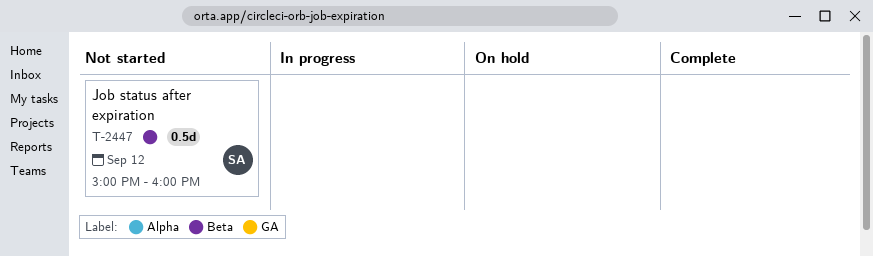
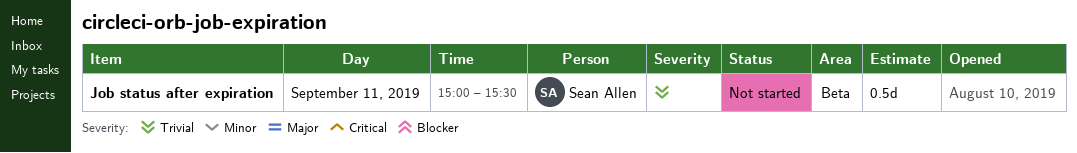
Job status after expiration, day: Sep 12 -> Sep 11
Job status after expiration, ends: 16:00 -> 15:30

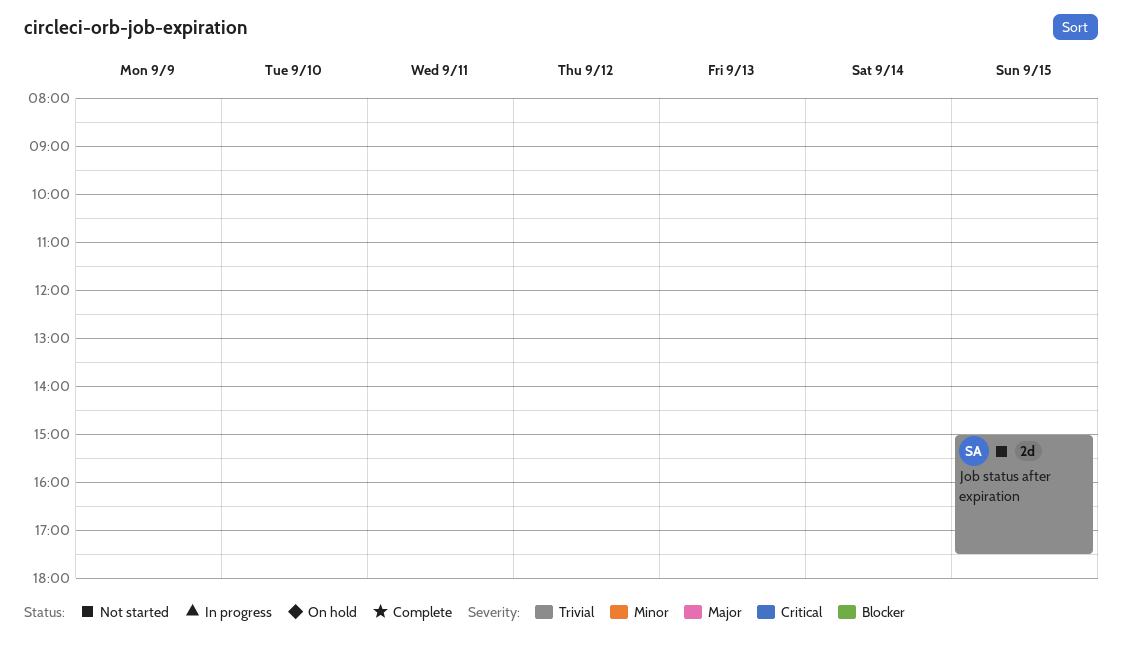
Job status after expiration, estimate: 0.5d -> 2d
Job status after expiration, day: Sep 11 -> Sep 15
Job status after expiration, ends: 15:30 -> 17:30

